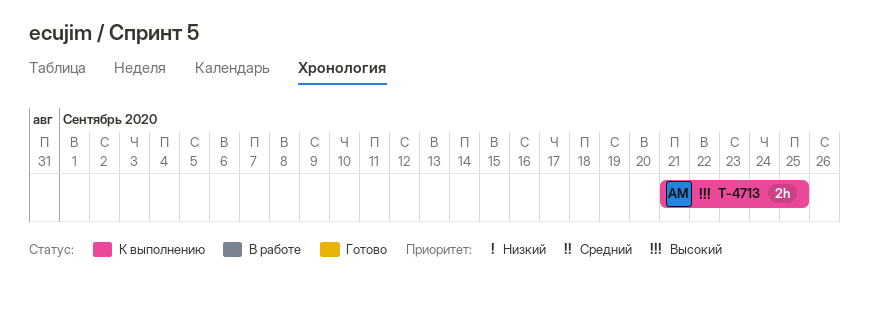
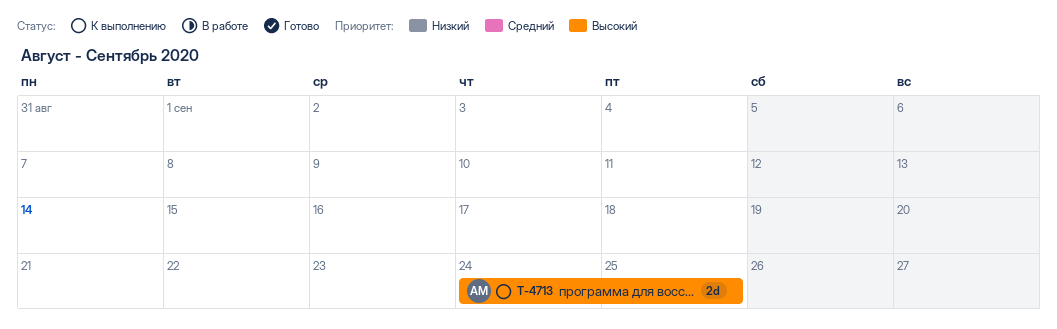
T-4713, estimate: 2h -> 2d
T-4713, start: Sep 21 -> Sep 24

